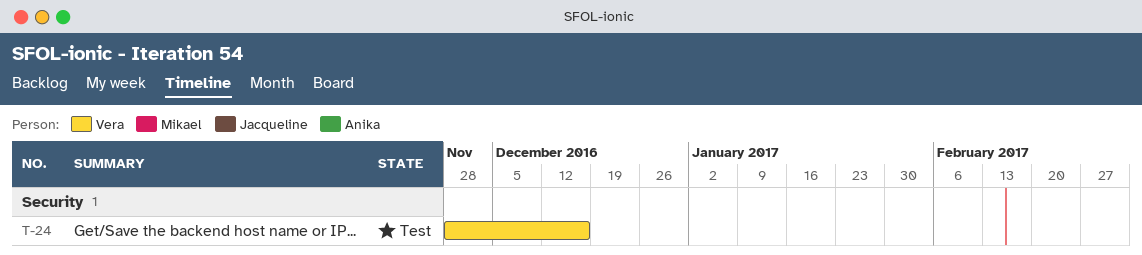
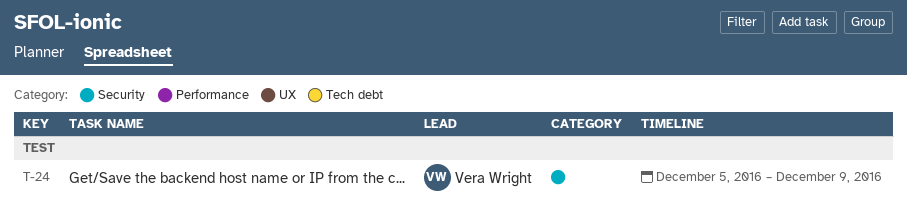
T-24, start: Nov 28 -> Dec 5
T-24, due: Dec 16 -> Dec 9

